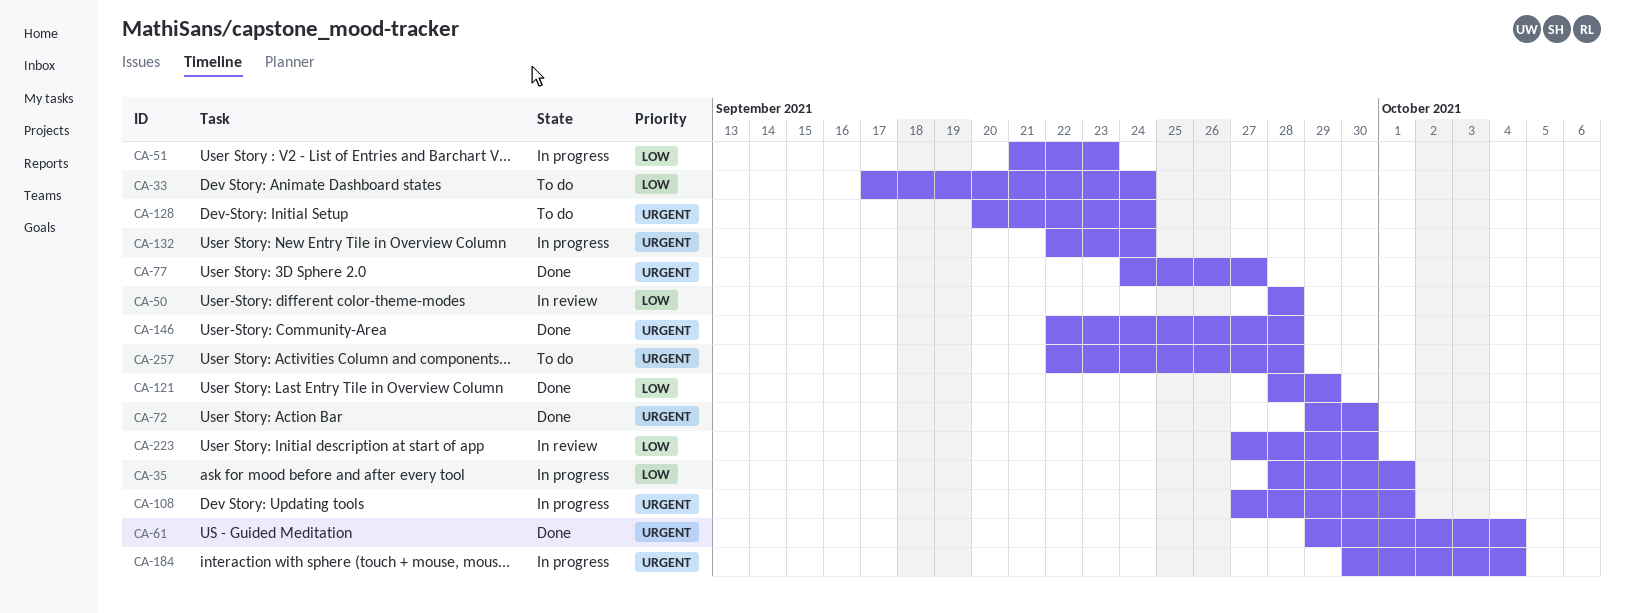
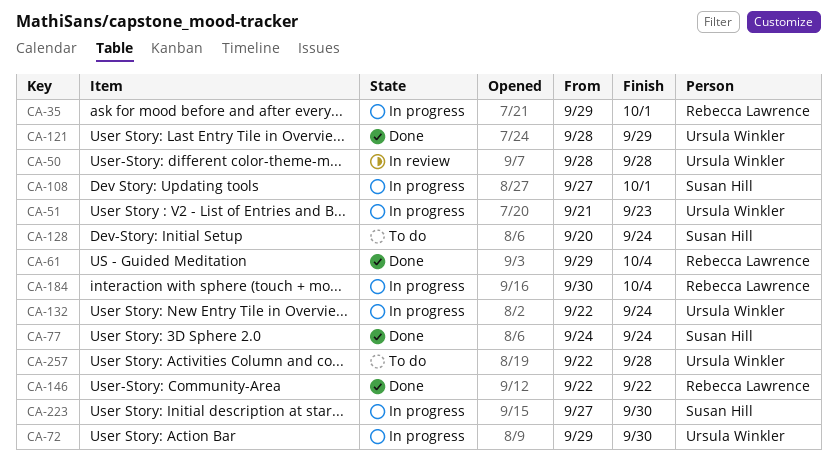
CA-33: present -> none
CA-35, start: Sep 28 -> Sep 29
CA-72, status: Done -> In progress
CA-77, due: Sep 27 -> Sep 24
CA-146, due: Sep 28 -> Sep 22
CA-223, status: In review -> In progress

